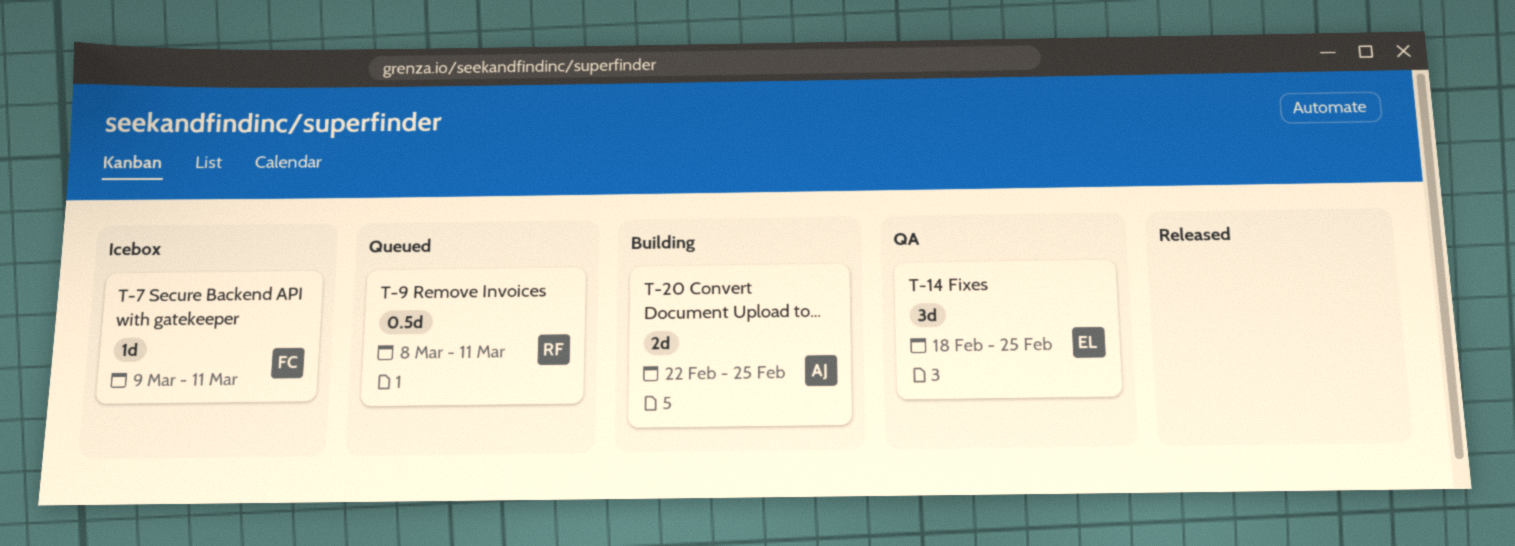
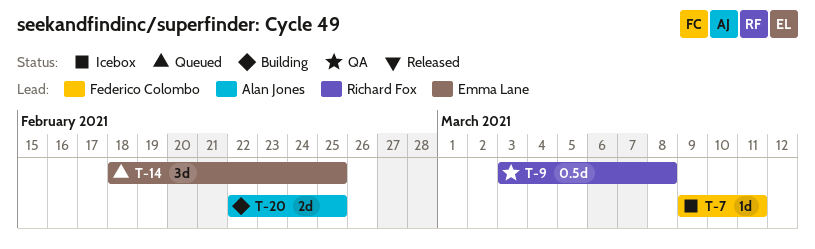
T-9, status: Queued -> QA
T-9, start: Mar 8 -> Mar 3
T-9, due: Mar 11 -> Mar 8
T-14, status: QA -> Queued

